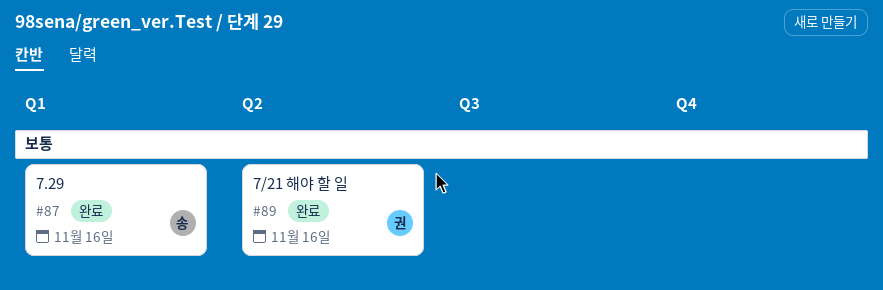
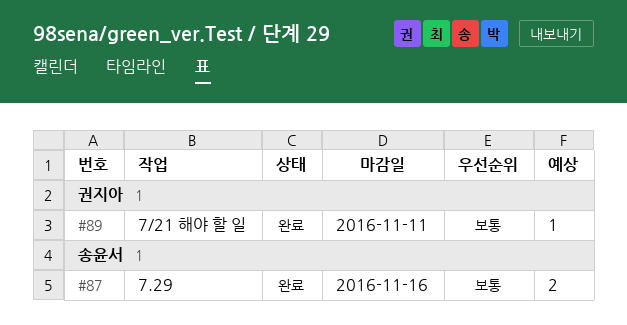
#89, due: Nov 16 -> Nov 11

